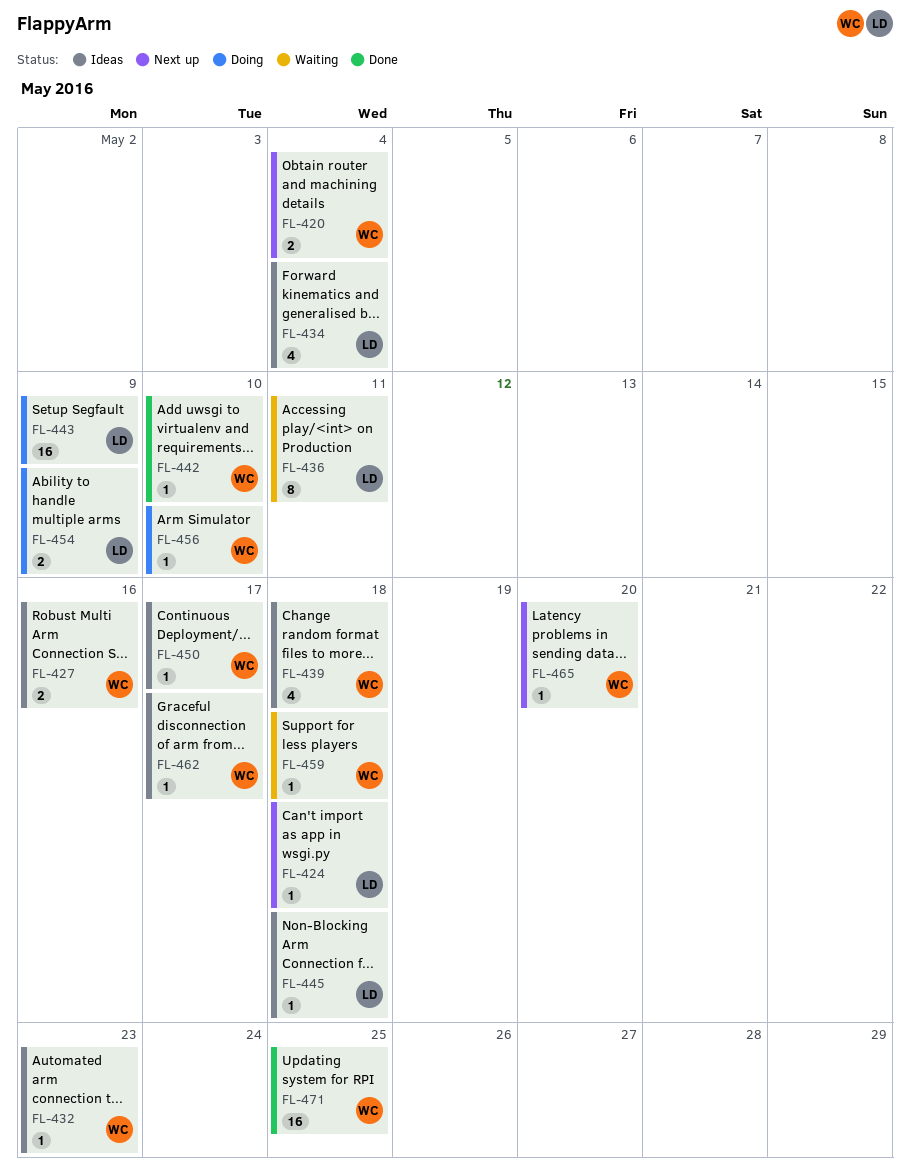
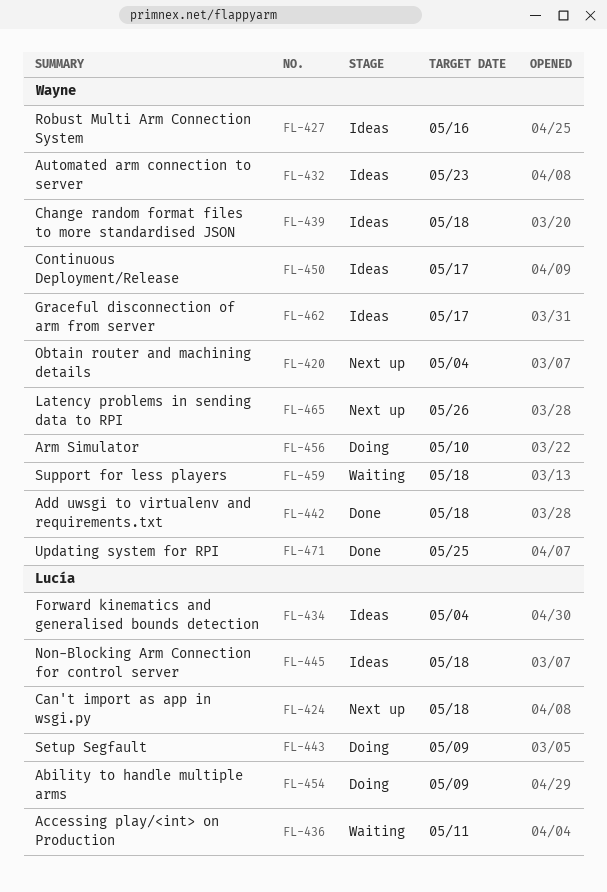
FL-442, due: May 10 -> May 18
FL-465, due: May 20 -> May 26

